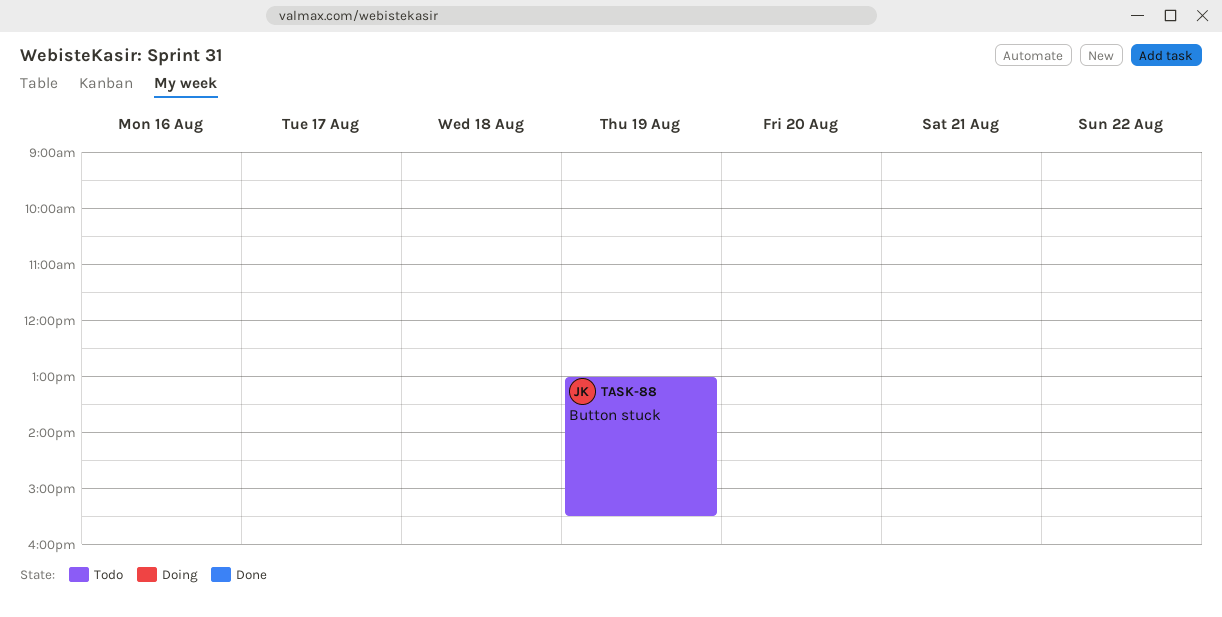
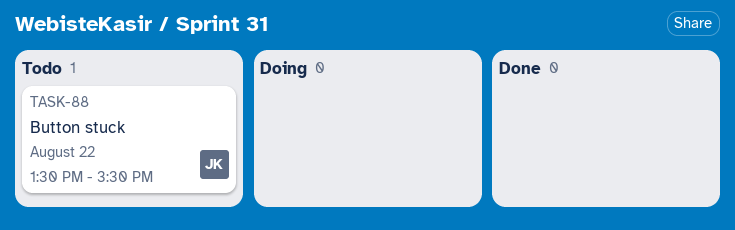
TASK-88, day: Aug 19 -> Aug 22
TASK-88, begins: 13:00 -> 13:30

